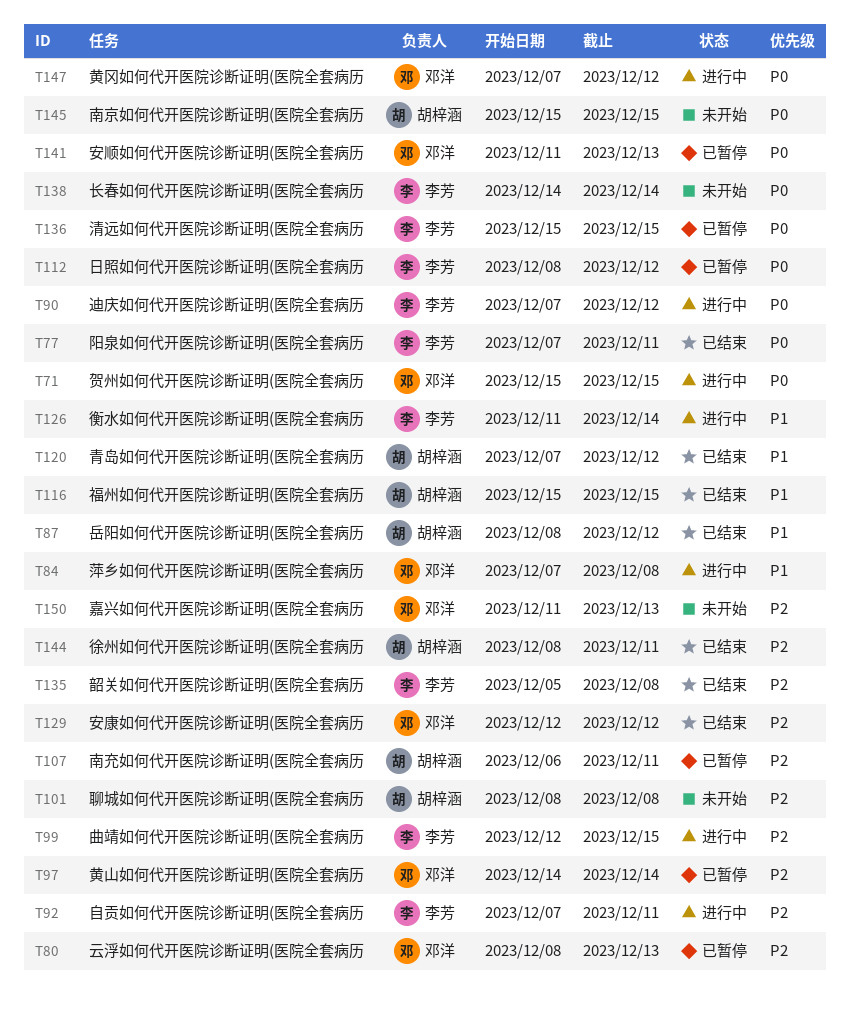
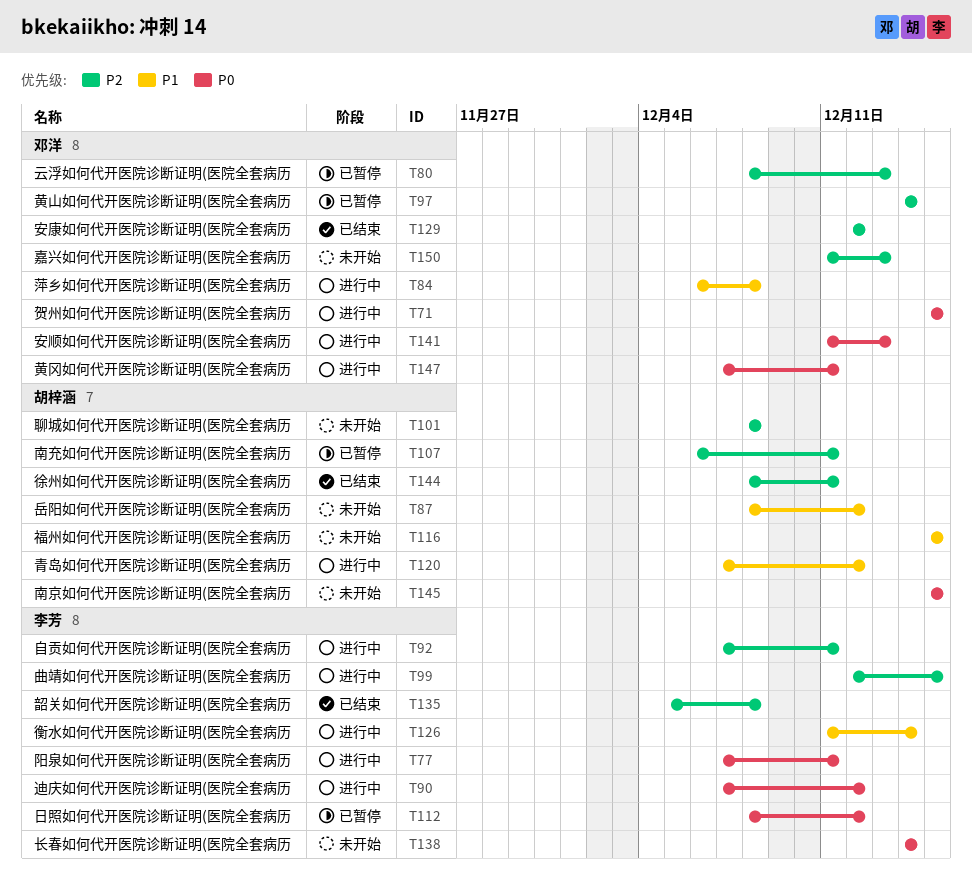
T77, status: 已结束 -> 进行中
T84, start: Dec 7 -> Dec 6
T87, status: 已结束 -> 未开始
T116, status: 已结束 -> 未开始
T120, status: 已结束 -> 进行中
T136: present -> none
T141, status: 已暂停 -> 进行中
T147, due: Dec 12 -> Dec 11

